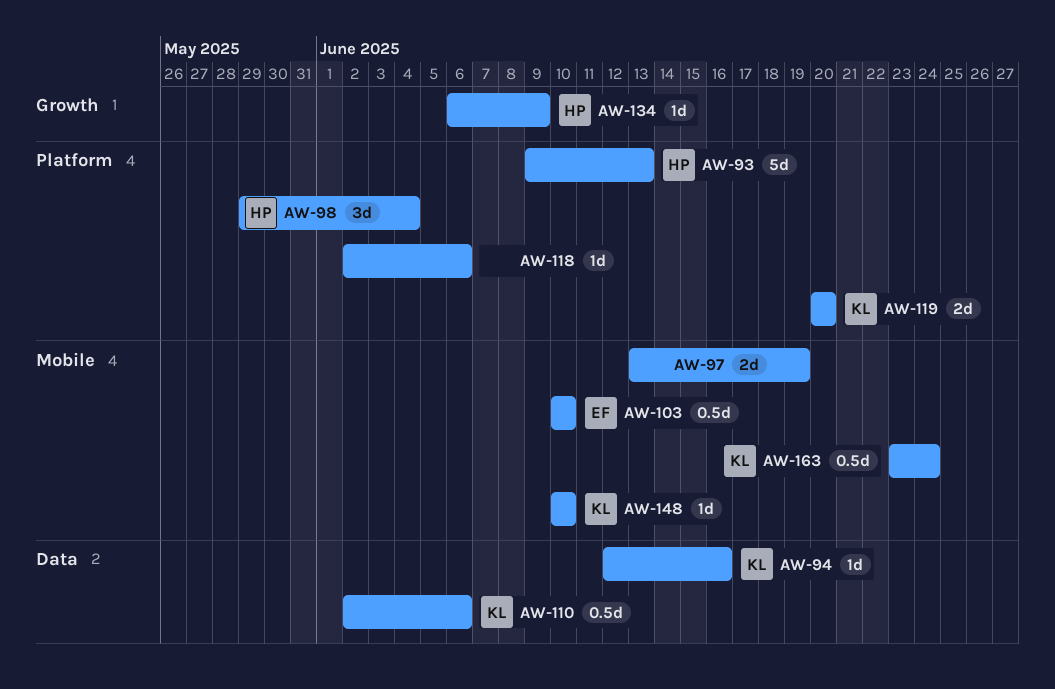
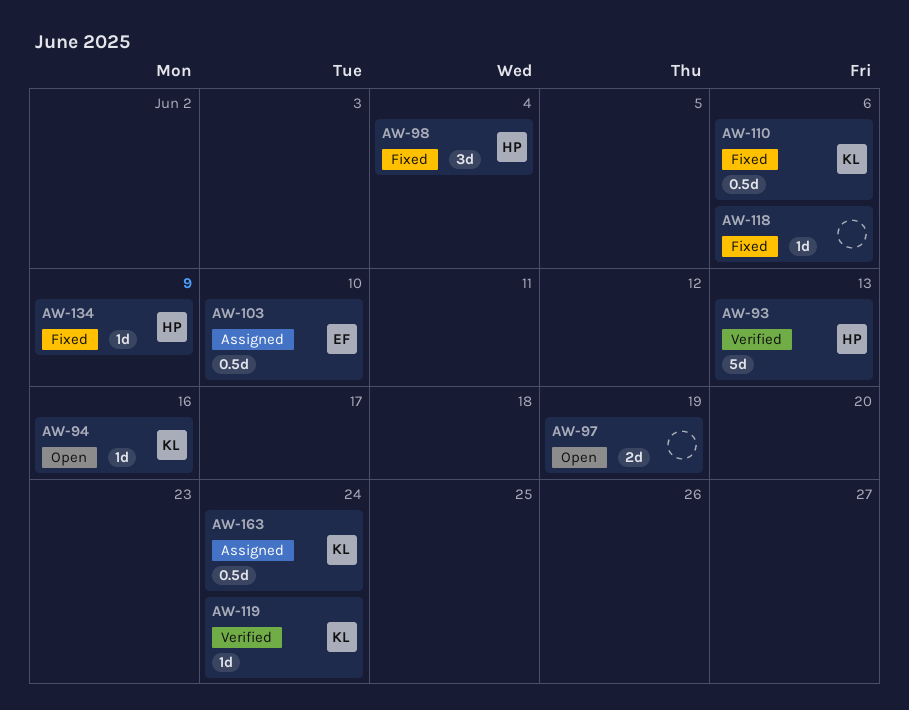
AW-119, estimate: 2d -> 1d
AW-119, due: Jun 20 -> Jun 24
AW-148: present -> none

